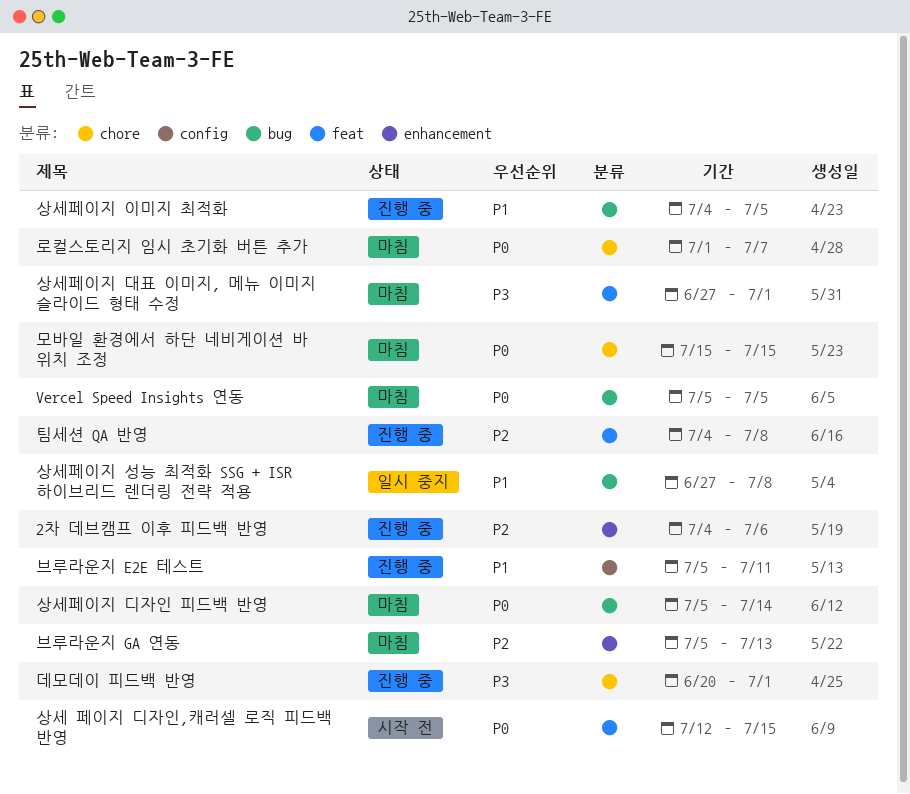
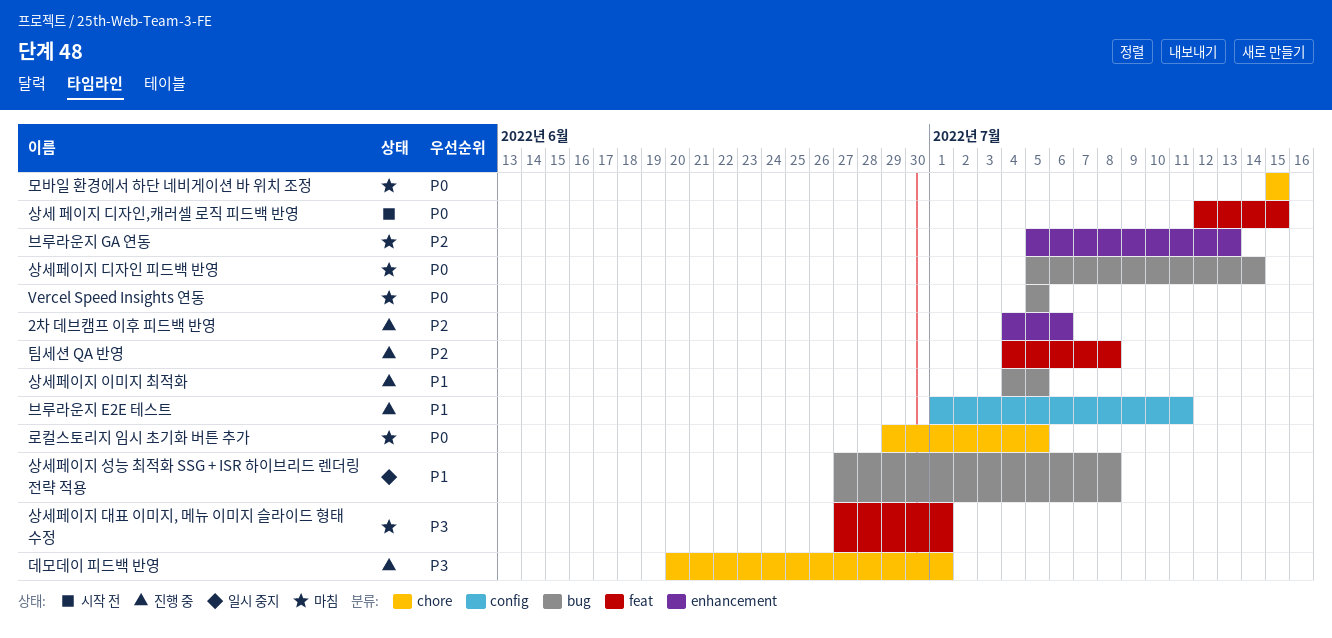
로컬스토리지 임시 초기화 버튼 추가, start: Jul 1 -> Jun 29
로컬스토리지 임시 초기화 버튼 추가, due: Jul 7 -> Jul 5
브루라운지 E2E 테스트, start: Jul 5 -> Jul 1

